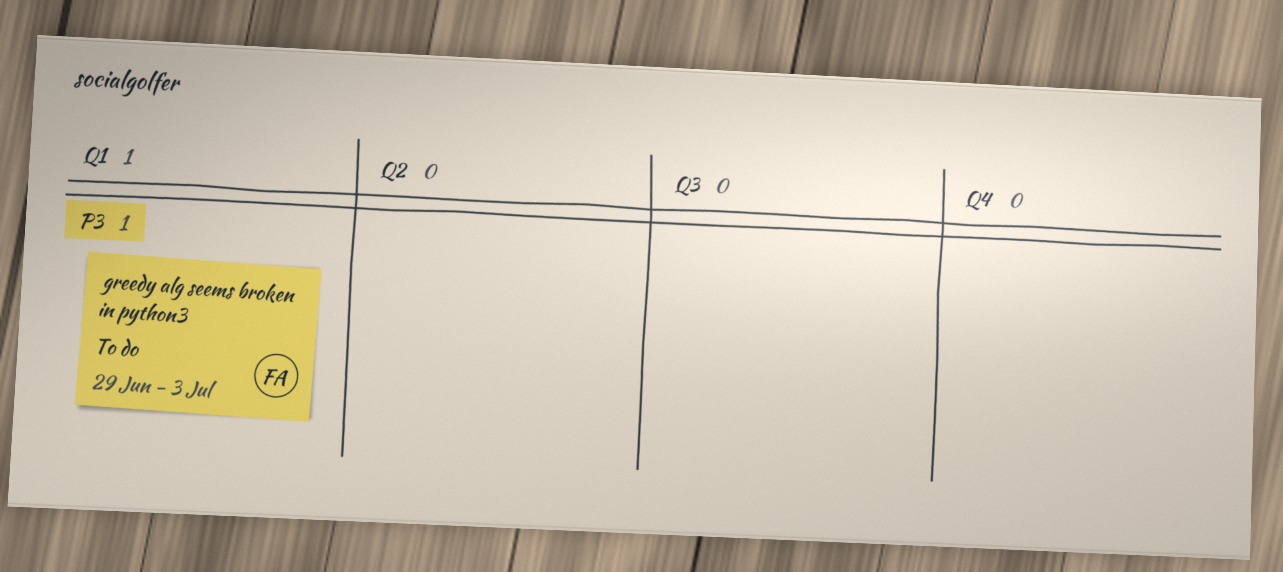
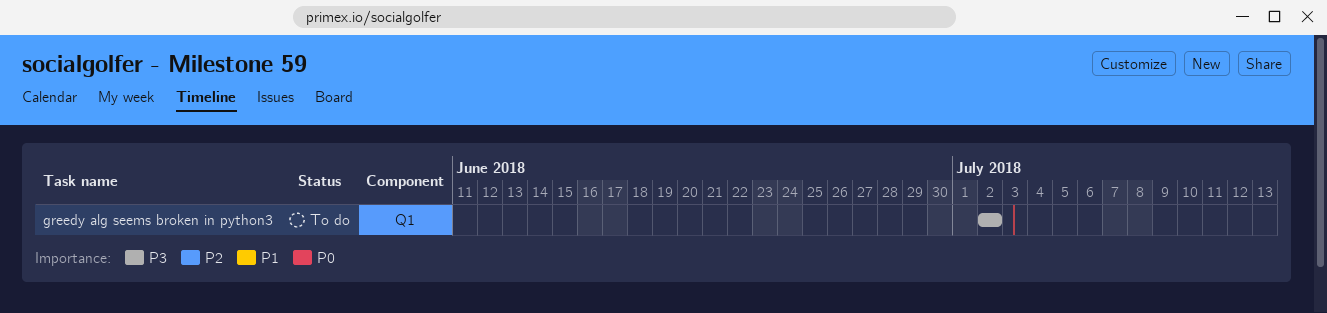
greedy alg seems broken in python3, start: Jun 29 -> Jul 2
greedy alg seems broken in python3, due: Jul 3 -> Jul 2

